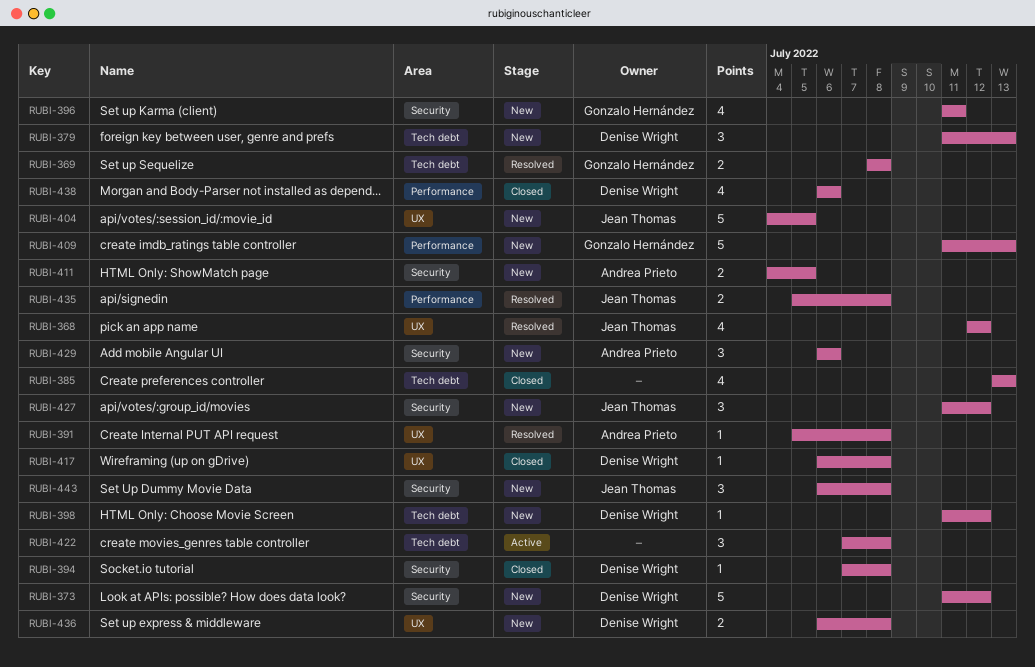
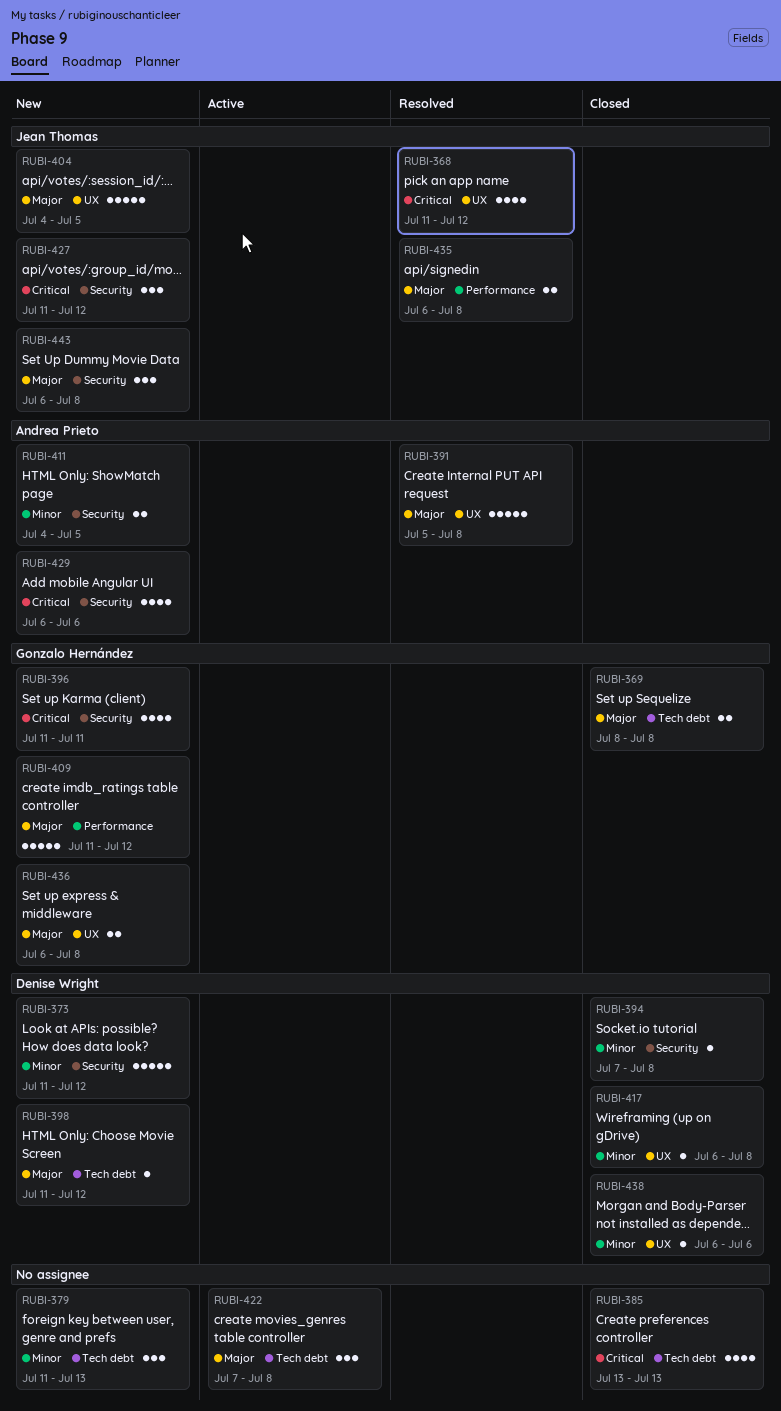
RUBI-368, start: Jul 12 -> Jul 11
RUBI-369, status: Resolved -> Closed
RUBI-379, owner: Denise Wright -> none
RUBI-391, estimate: 1 -> 5
RUBI-409, due: Jul 13 -> Jul 12
RUBI-429, estimate: 3 -> 4
RUBI-435, start: Jul 5 -> Jul 6
RUBI-436, owner: Denise Wright -> Gonzalo Hernández
RUBI-438, label: Performance -> UX
RUBI-438, estimate: 4 -> 1

